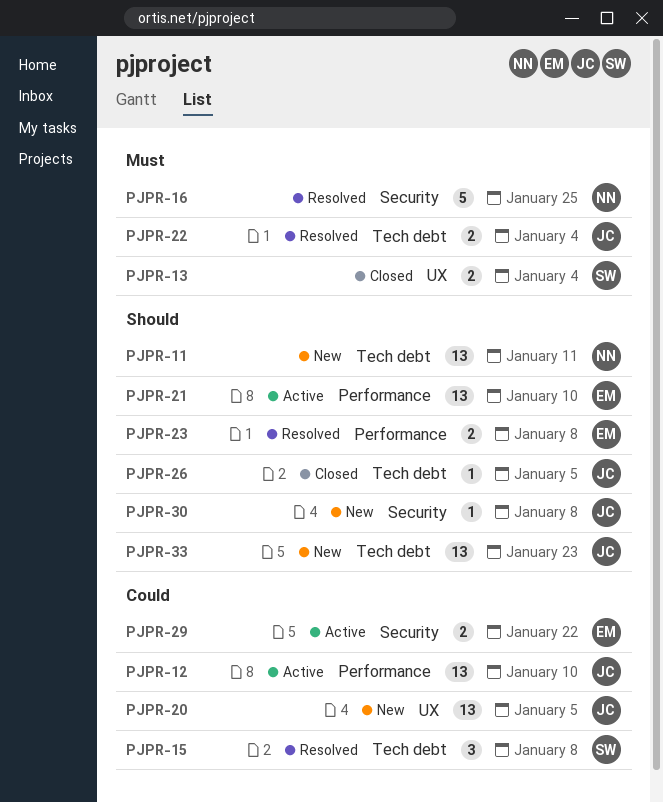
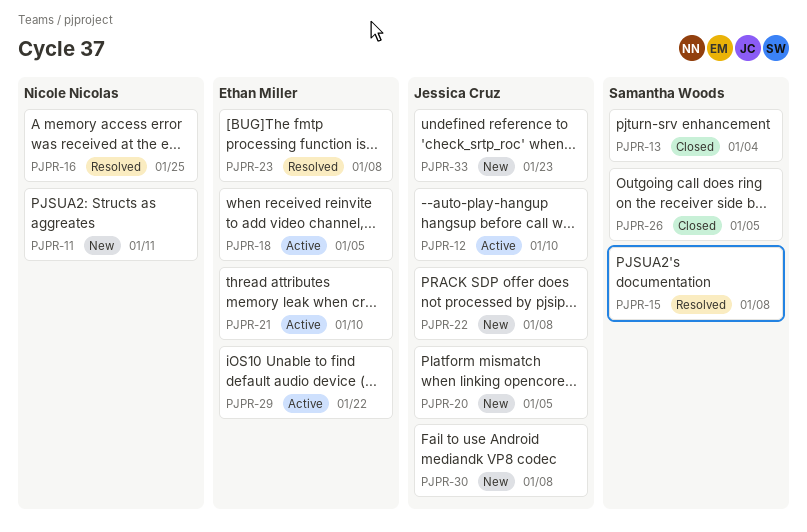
PJPR-18: none -> present
PJPR-22, status: Resolved -> New
PJPR-22, due: Jan 4 -> Jan 8
PJPR-26, owner: Jessica Cruz -> Samantha Woods

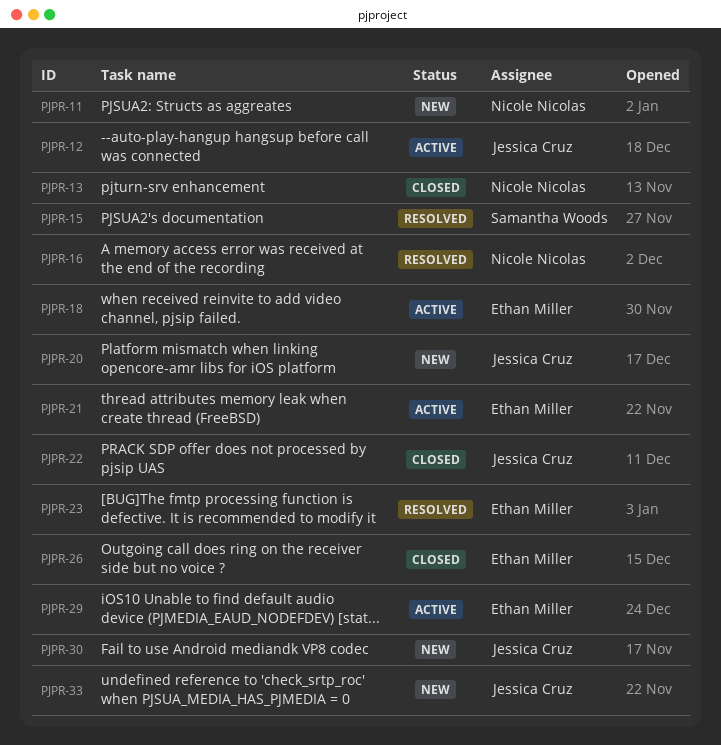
PJPR-13, owner: Samantha Woods -> Nicole Nicolas
PJPR-22, status: New -> Closed
PJPR-26, owner: Samantha Woods -> Ethan Miller

